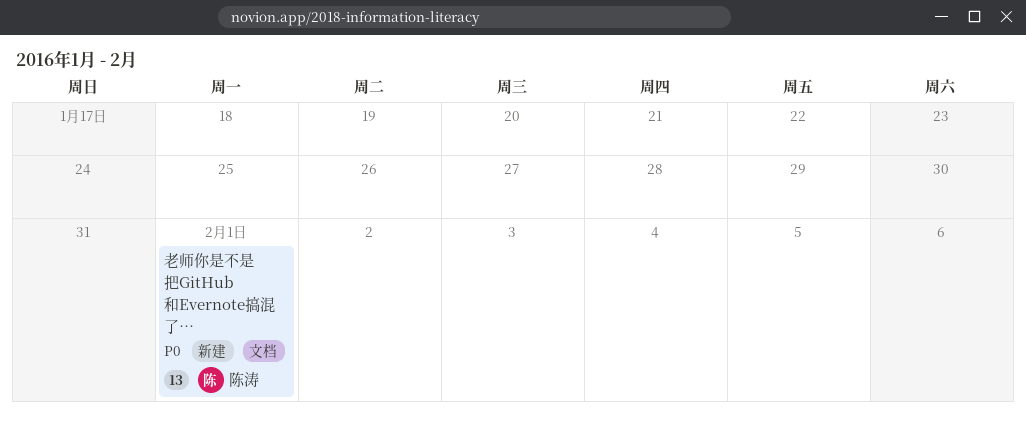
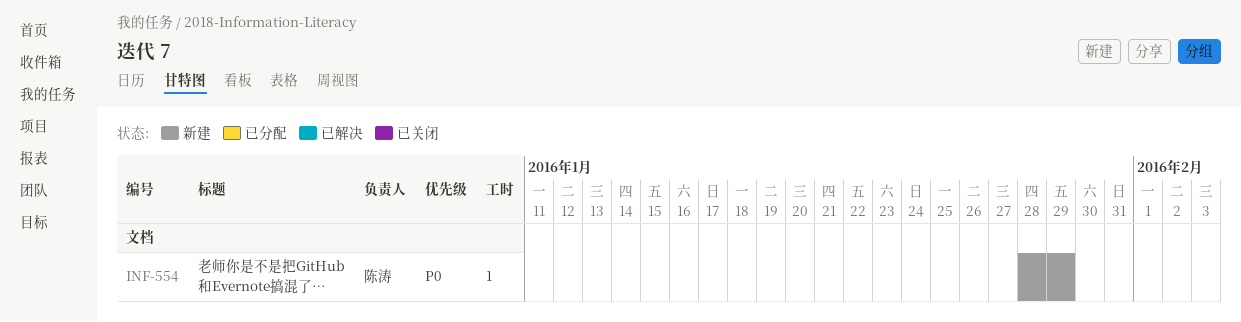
老师你是不是把GitHub和Evernote搞混了…, estimate: 13 -> 1
老师你是不是把GitHub和Evernote搞混了…, due: Feb 1 -> Jan 29

